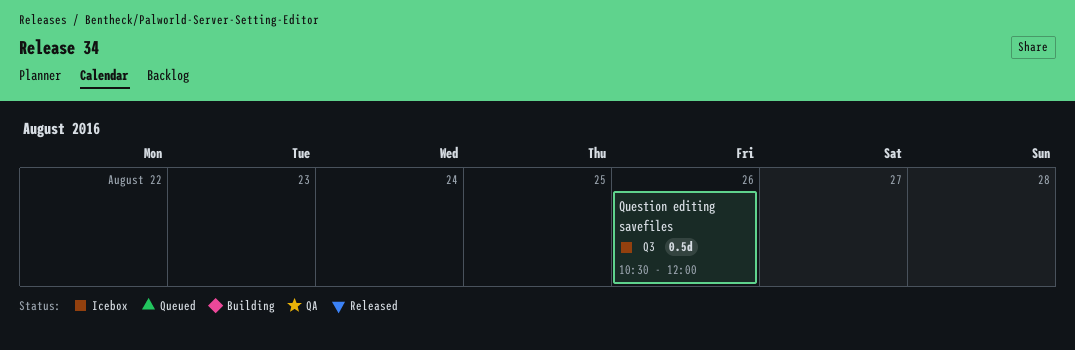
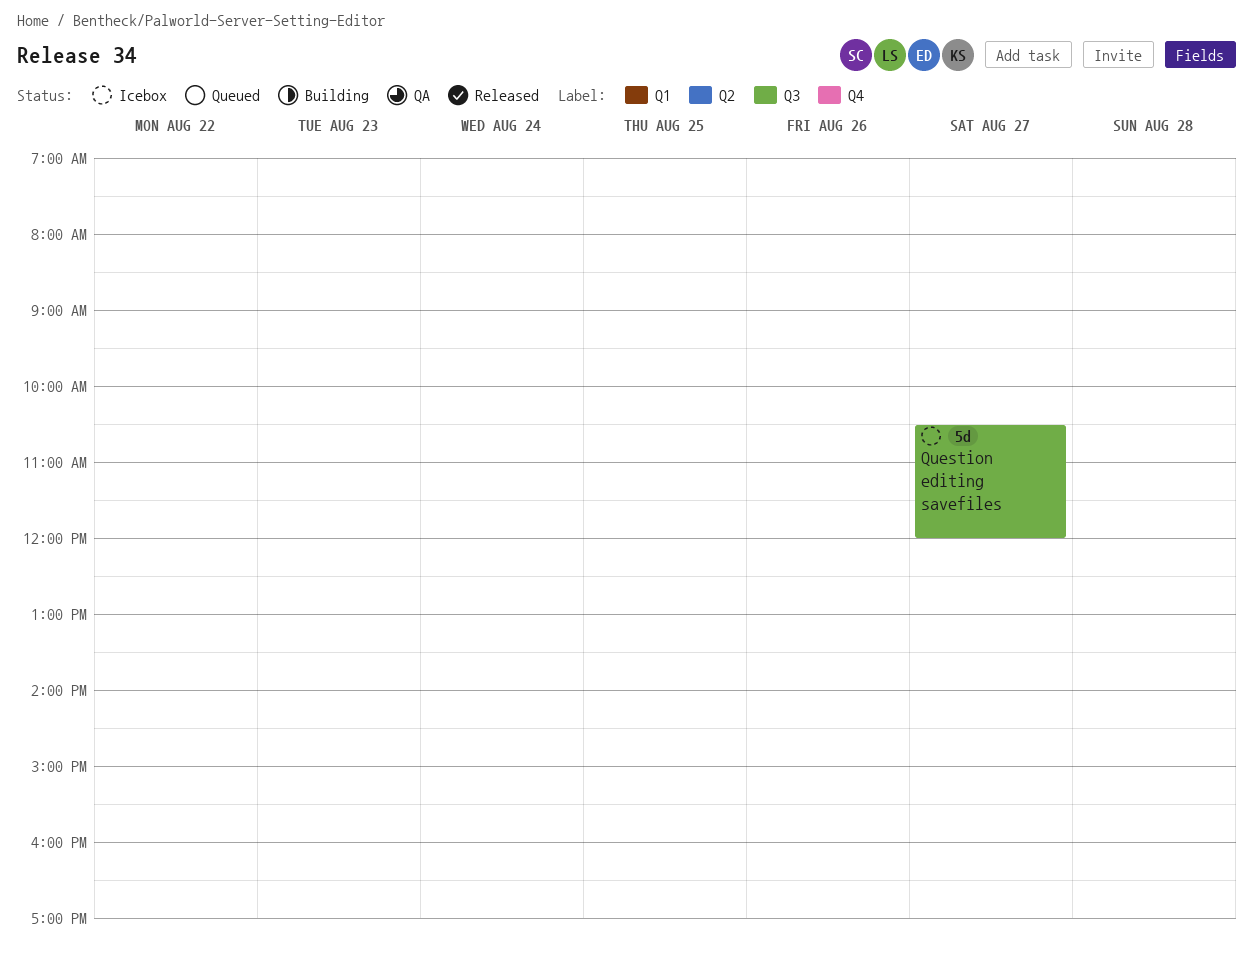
Question editing savefiles, estimate: 0.5d -> 5d
Question editing savefiles, day: Aug 26 -> Aug 27

